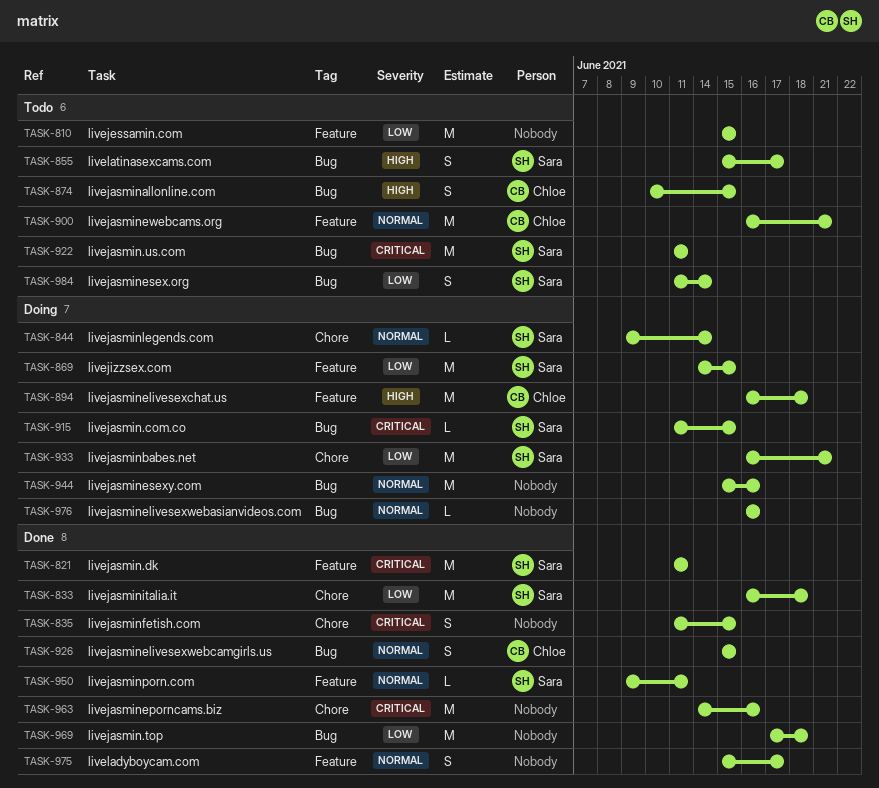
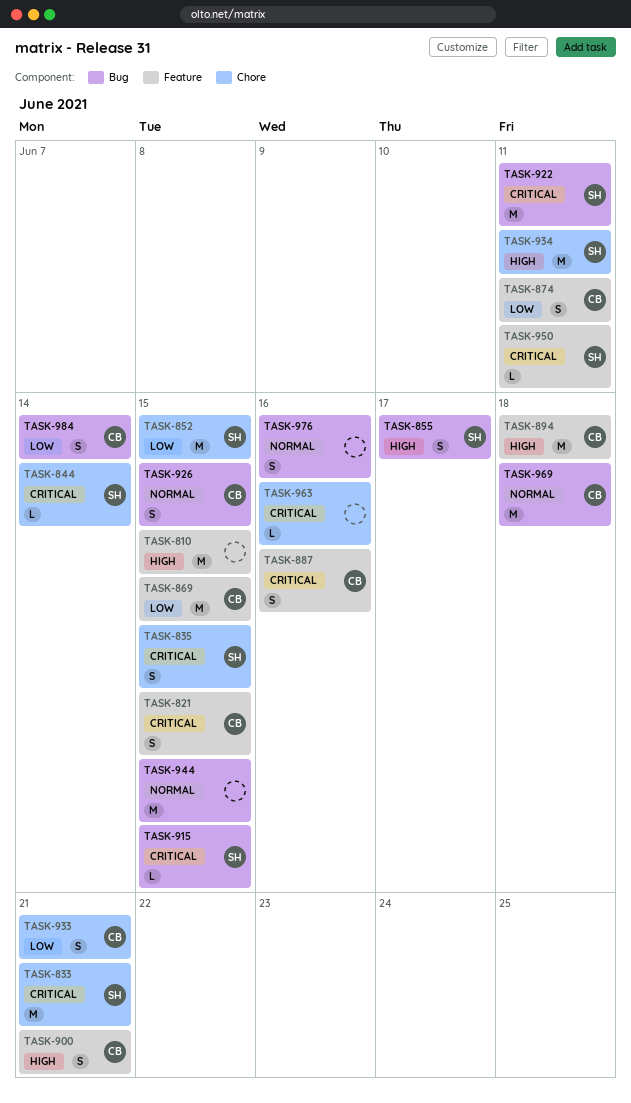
TASK-810, priority: Low -> High
TASK-821, owner: Sara -> Chloe
TASK-821, estimate: M -> S
TASK-821, due: Jun 11 -> Jun 15
TASK-833, priority: Low -> Critical
TASK-833, due: Jun 18 -> Jun 21
TASK-835, owner: none -> Sara
TASK-844, priority: Normal -> Critical
TASK-852: none -> present
TASK-869, owner: Sara -> Chloe
TASK-874, priority: High -> Low
TASK-874, label: Bug -> Feature
TASK-874, due: Jun 15 -> Jun 11
TASK-887: none -> present
TASK-900, priority: Normal -> High
TASK-900, estimate: M -> S
TASK-933, owner: Sara -> Chloe
TASK-933, estimate: M -> S
TASK-934: none -> present
TASK-944, due: Jun 16 -> Jun 15
TASK-950, priority: Normal -> Critical
TASK-963, estimate: M -> L
TASK-969, owner: none -> Chloe
TASK-969, priority: Low -> Normal
TASK-975: present -> none
TASK-976, estimate: L -> S
TASK-984, owner: Sara -> Chloe

